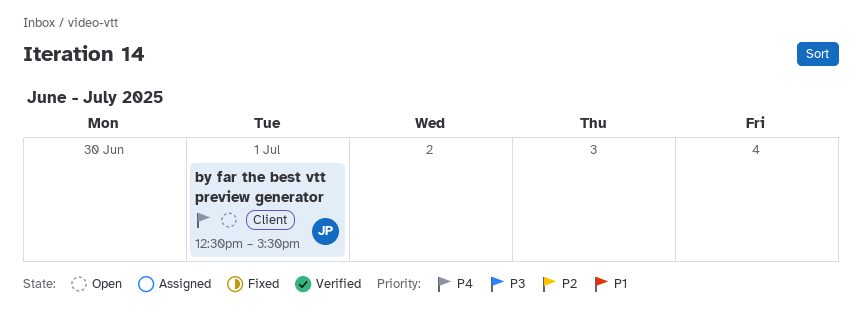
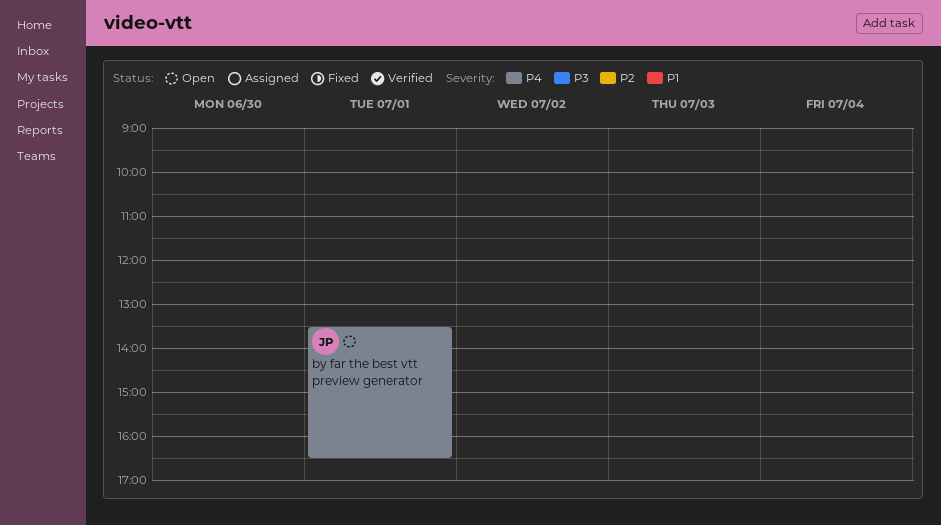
by far the best vtt preview generator, begins: 12:30 -> 13:30
by far the best vtt preview generator, ends: 15:30 -> 16:30

